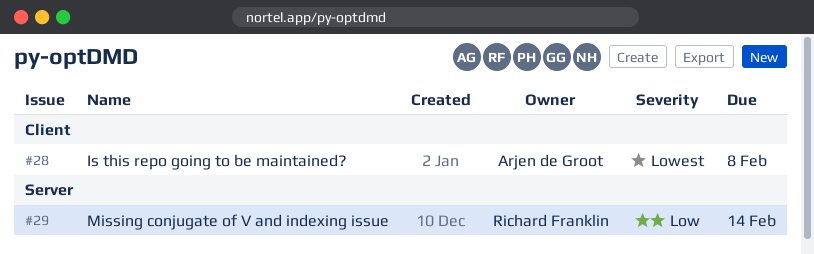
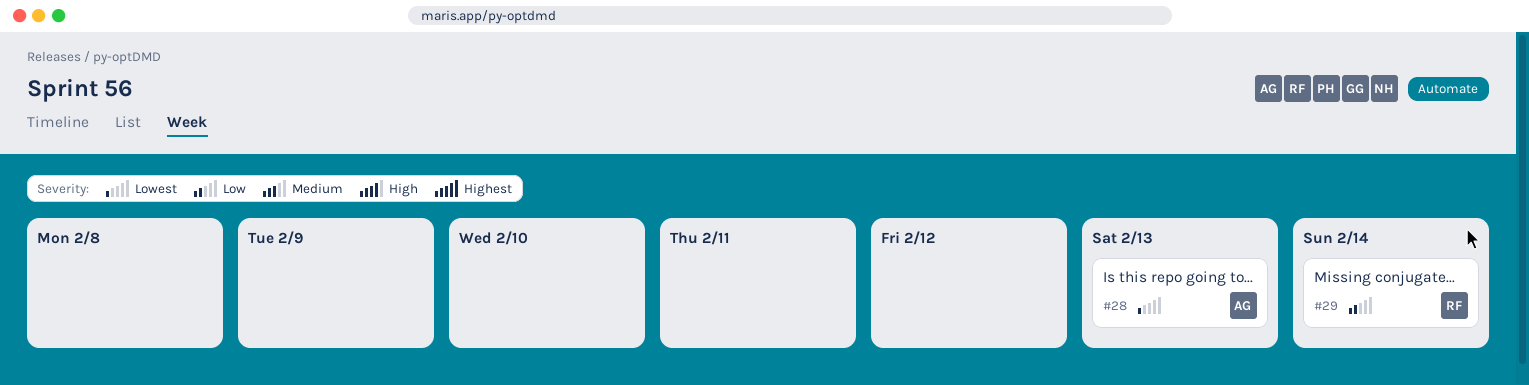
#28, due: Feb 8 -> Feb 13

